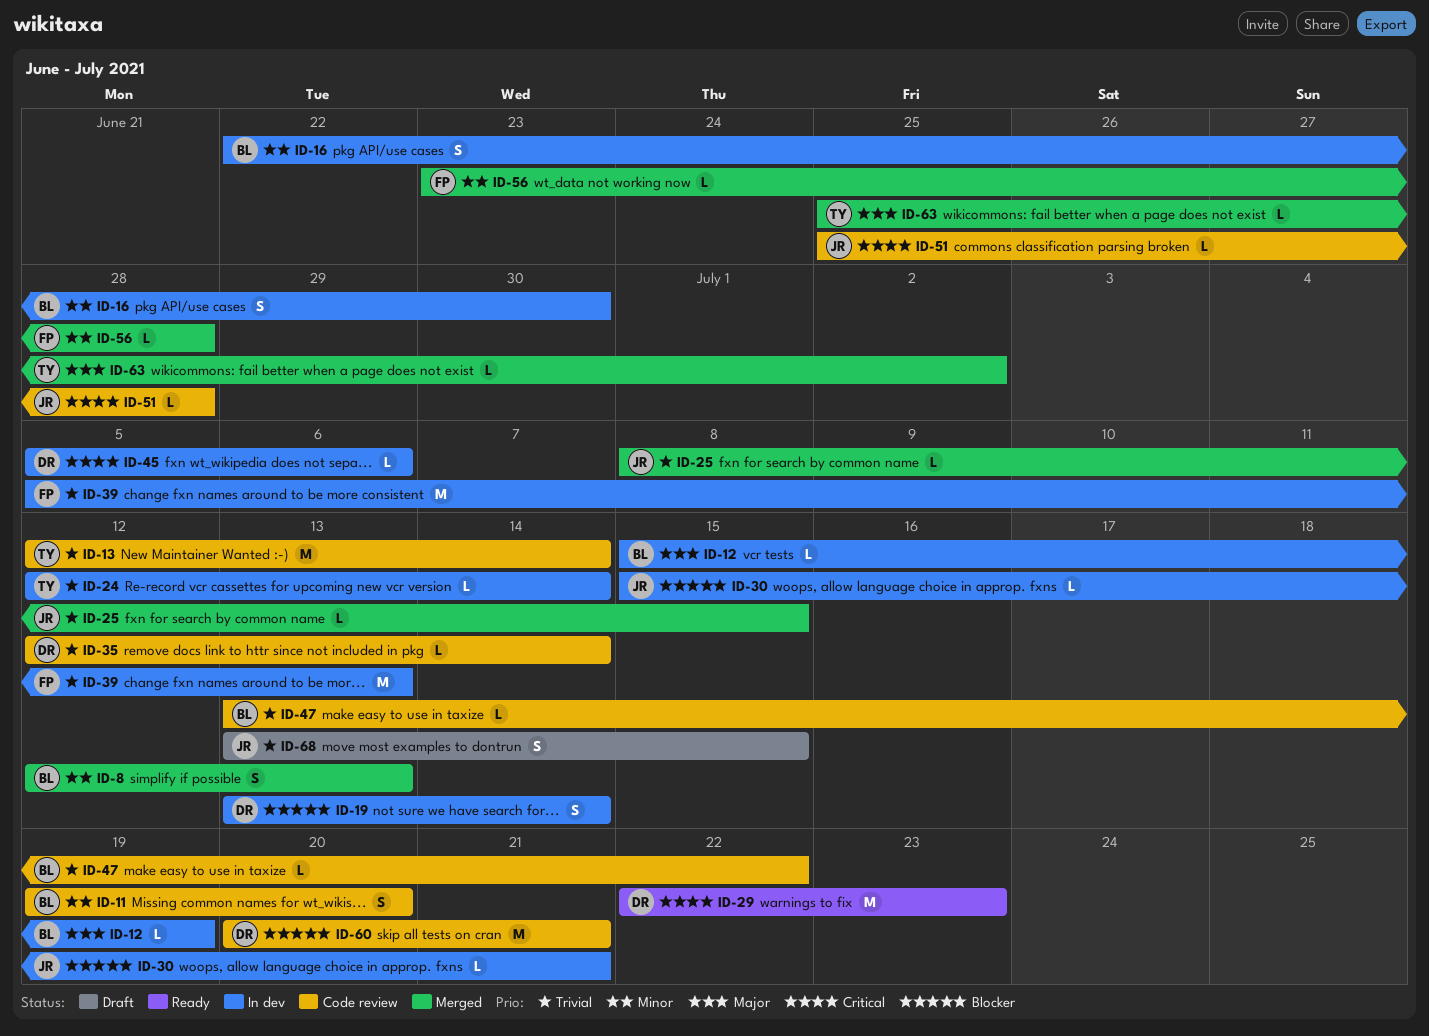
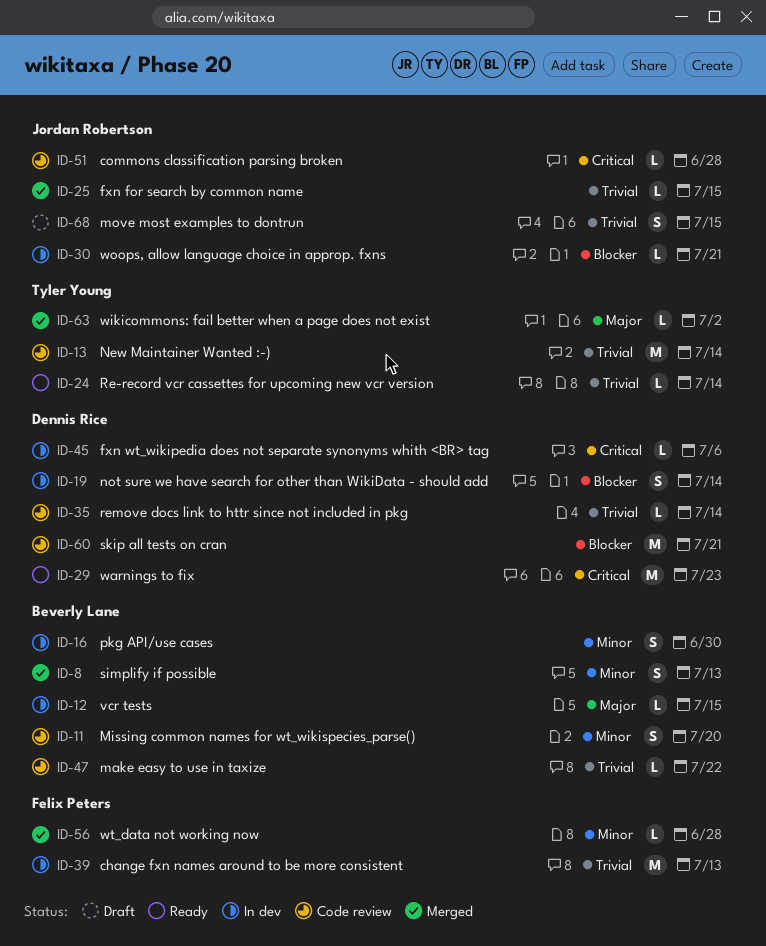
ID-12, due: Jul 19 -> Jul 15
ID-24, status: In dev -> Ready

